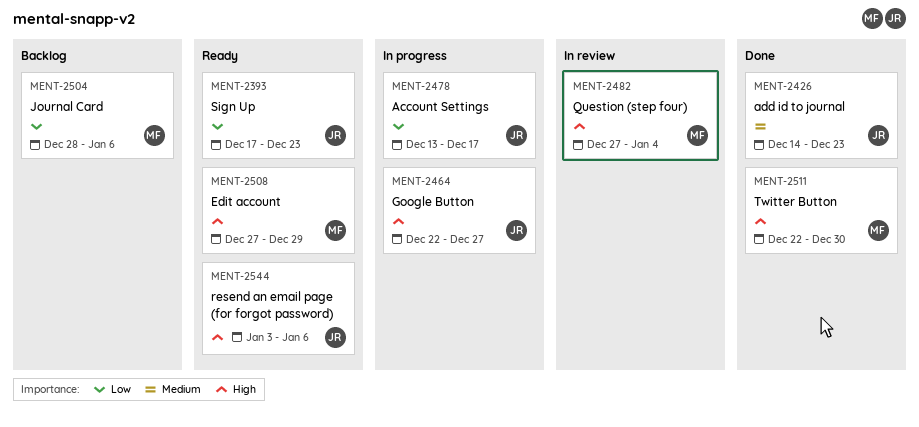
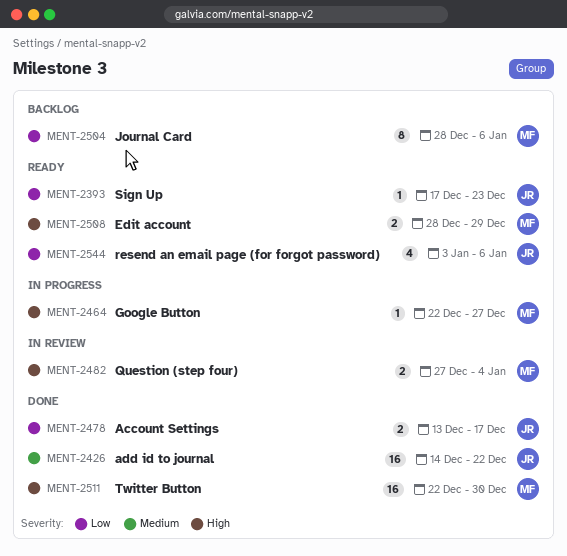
MENT-2426, due: Dec 23 -> Dec 22
MENT-2464, owner: JR -> MF
MENT-2478, status: In progress -> Done
MENT-2508, start: Dec 27 -> Dec 28
MENT-2544, priority: High -> Low

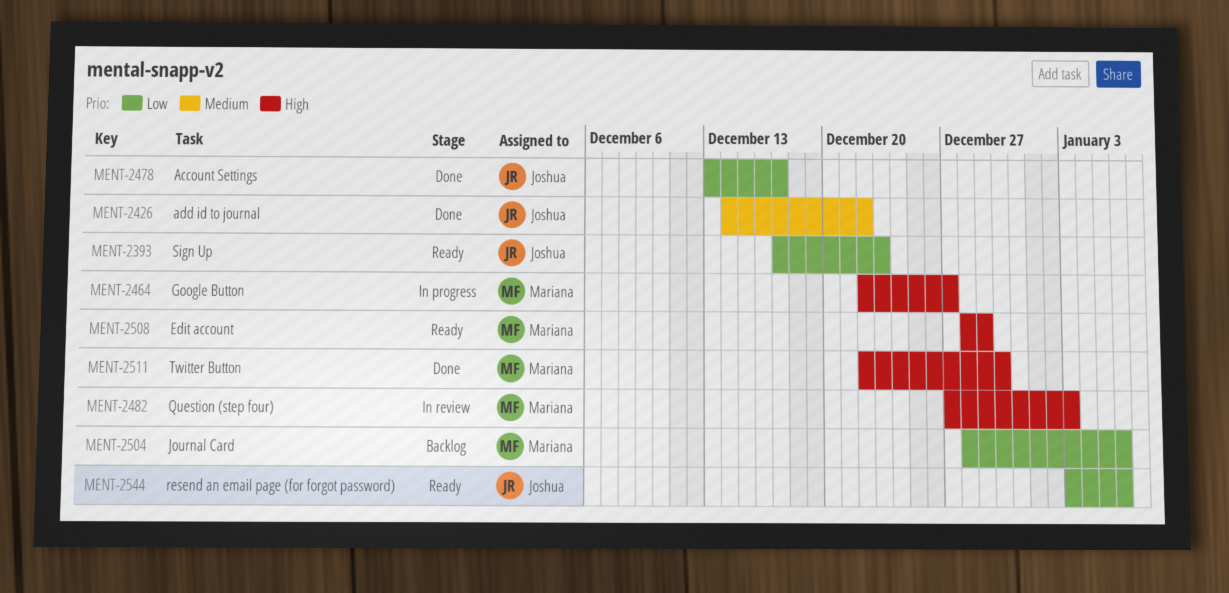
MENT-2482, due: Jan 4 -> Jan 3

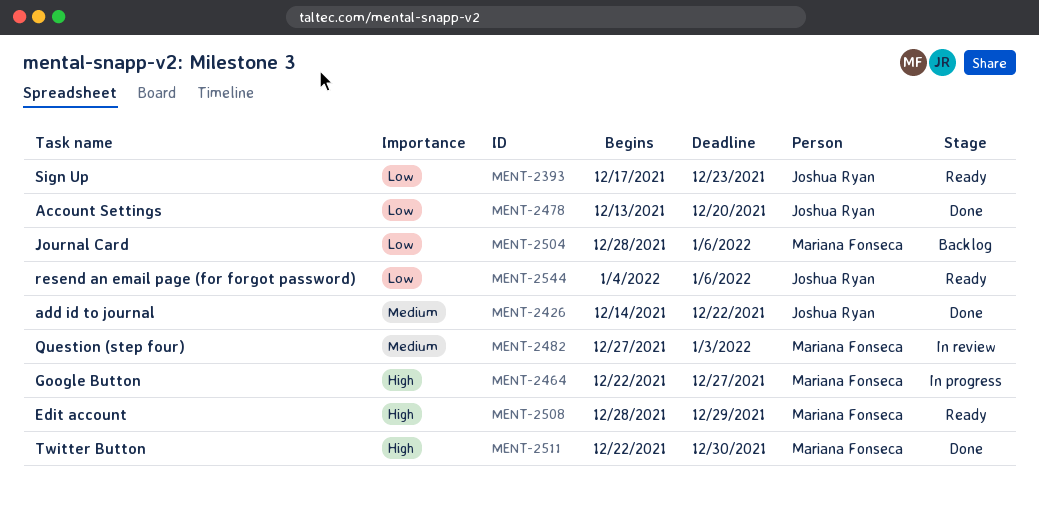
MENT-2478, due: Dec 17 -> Dec 20
MENT-2482, priority: High -> Medium
MENT-2544, start: Jan 3 -> Jan 4

